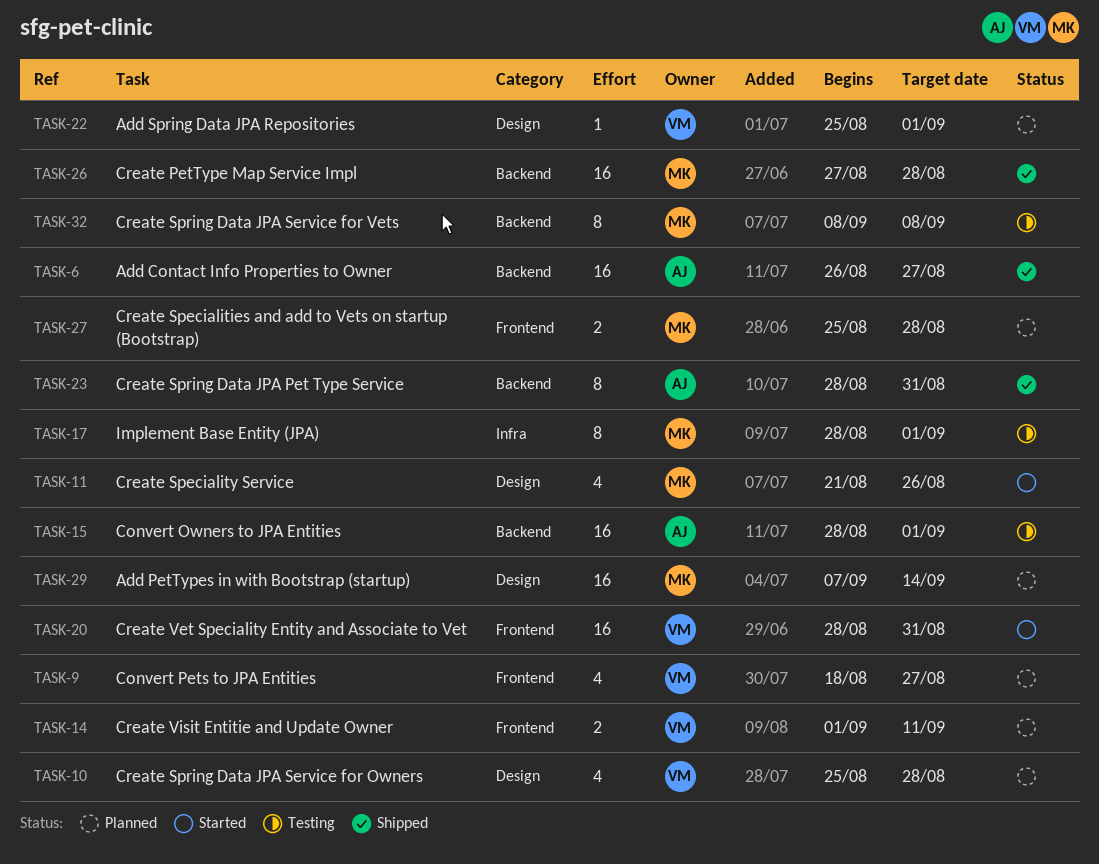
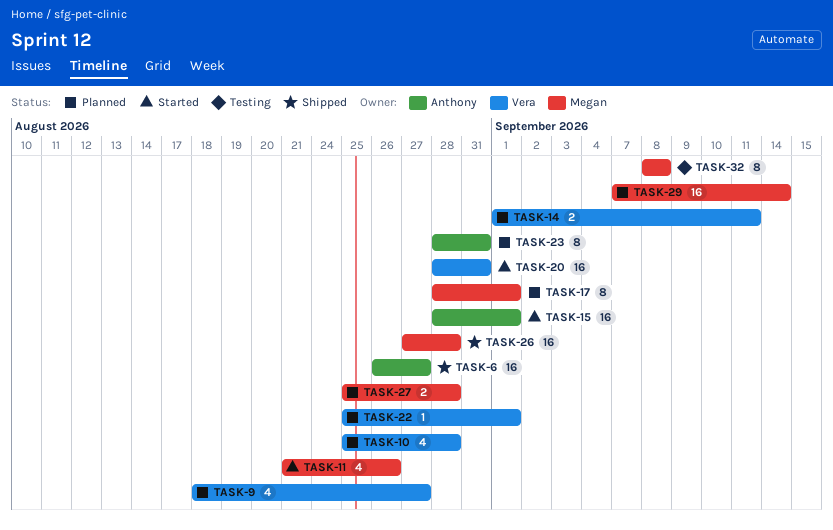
TASK-15, status: Testing -> Started
TASK-17, status: Testing -> Planned
TASK-23, status: Shipped -> Planned

